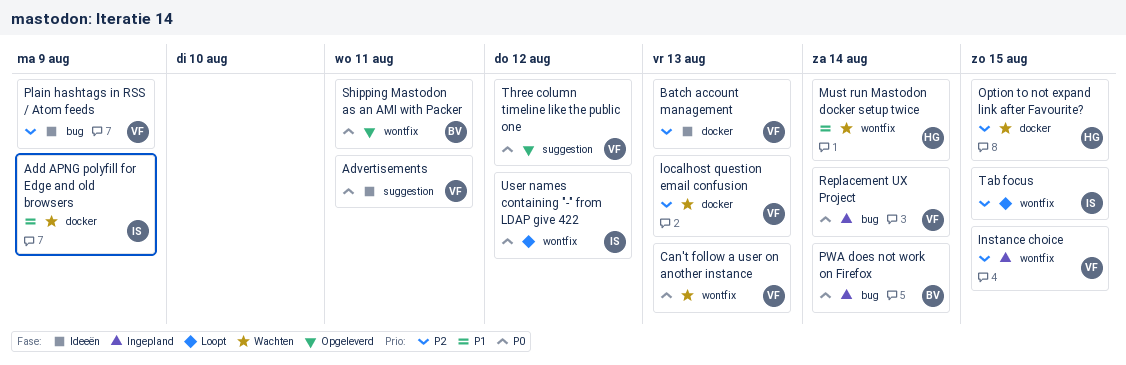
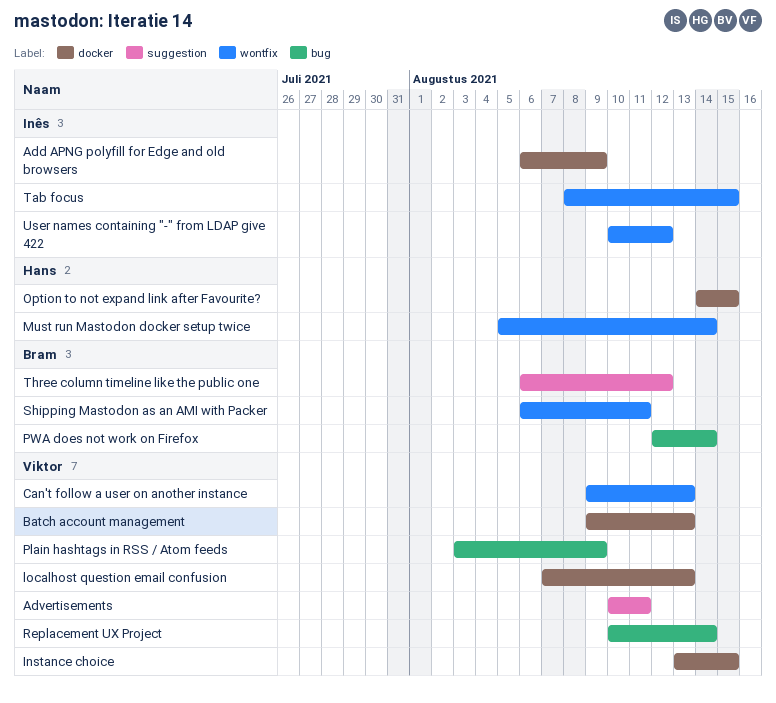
Instance choice, label: wontfix -> docker
Three column timeline like the public one, owner: Viktor -> Bram

